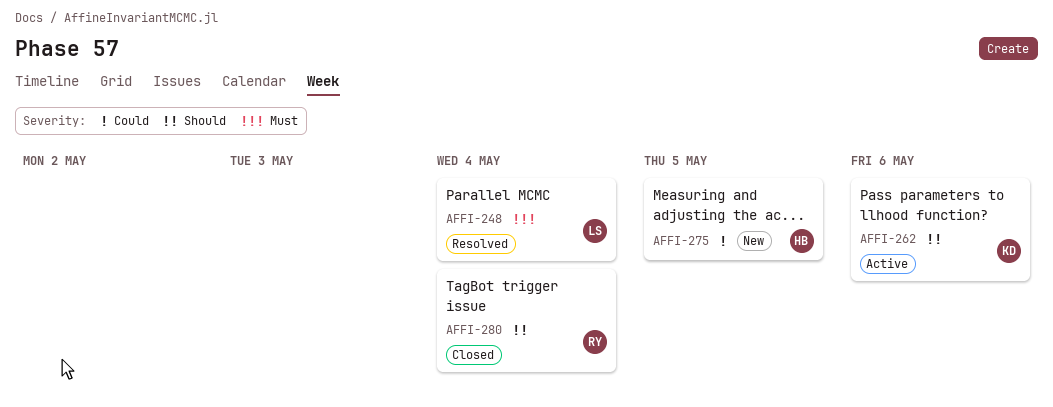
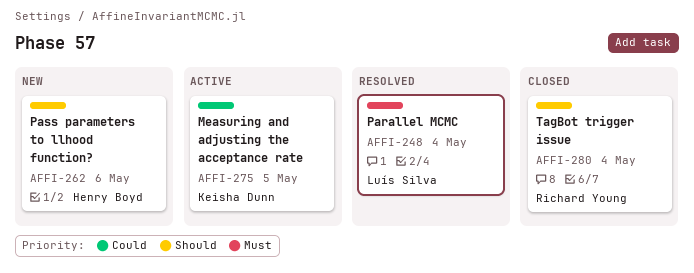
AFFI-262, status: Active -> New
AFFI-262, owner: Keisha Dunn -> Henry Boyd
AFFI-275, status: New -> Active
AFFI-275, owner: Henry Boyd -> Keisha Dunn

